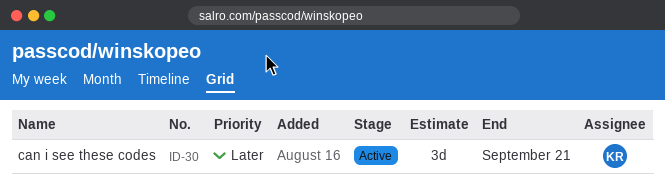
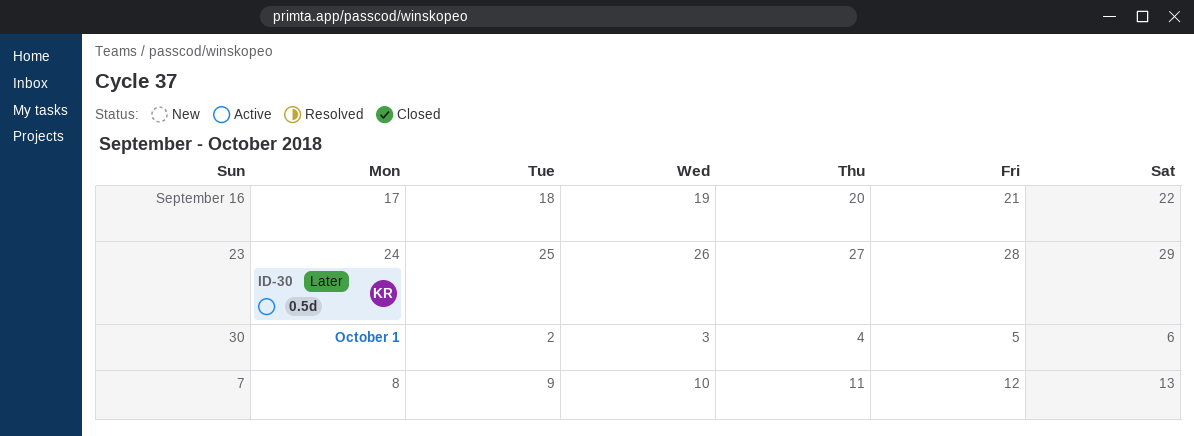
ID-30, estimate: 3d -> 0.5d
ID-30, due: Sep 21 -> Sep 24

